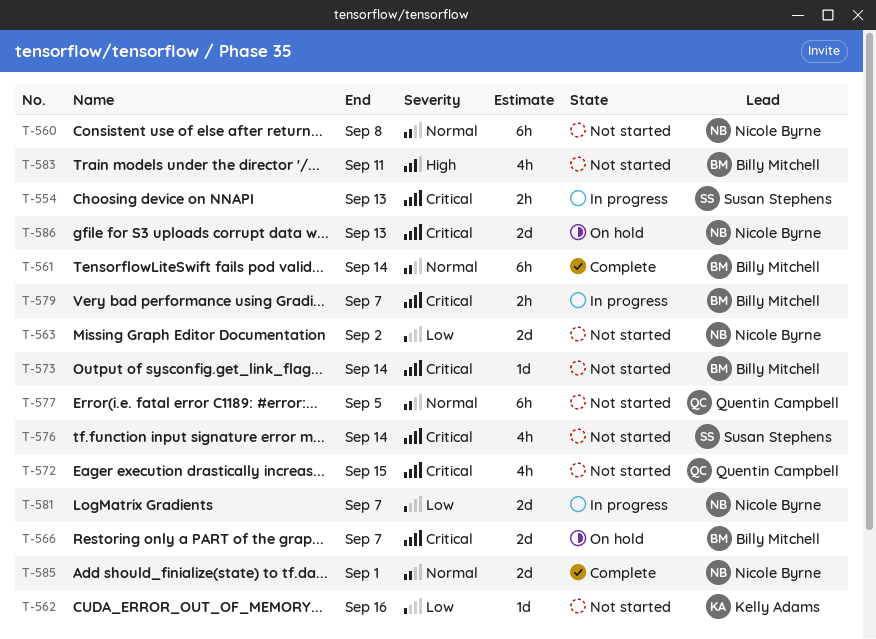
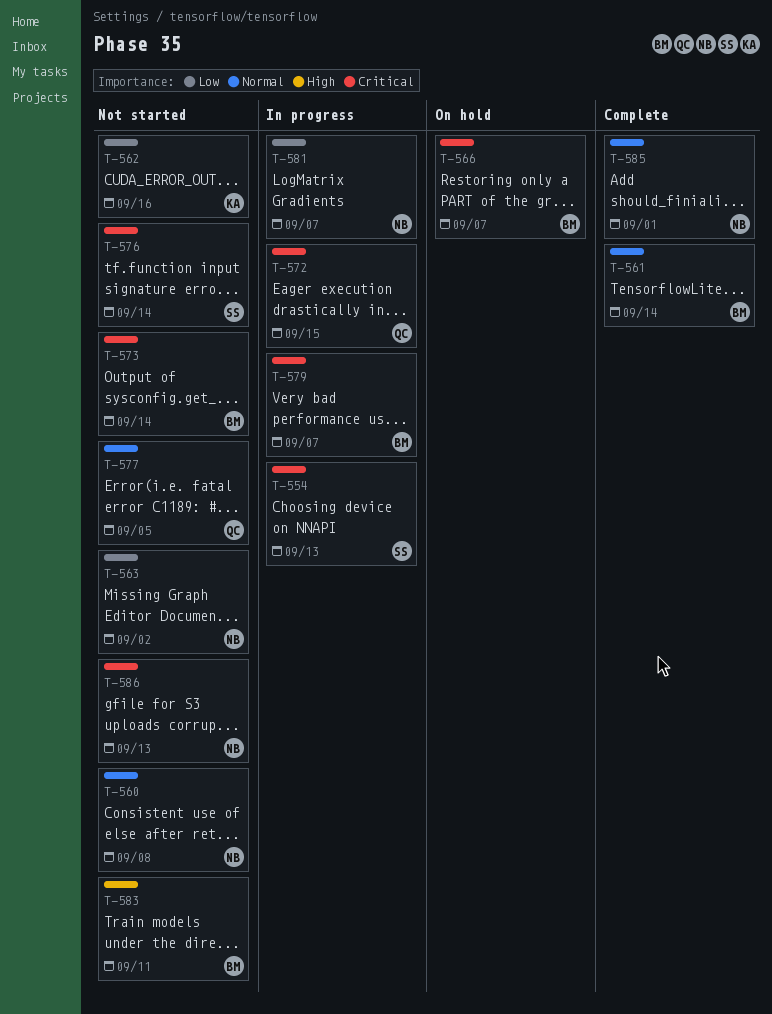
T-572, status: Not started -> In progress
T-586, status: On hold -> Not started

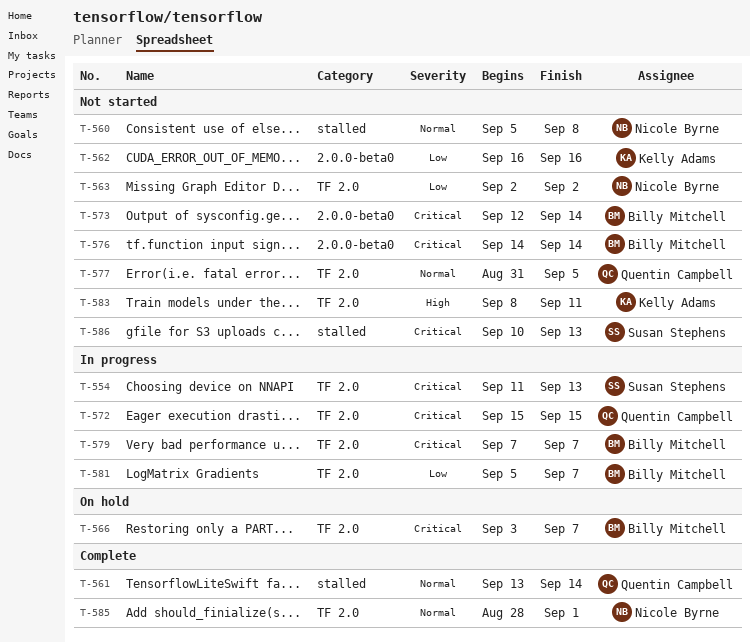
T-561, owner: Billy Mitchell -> Quentin Campbell
T-576, owner: Susan Stephens -> Billy Mitchell
T-581, owner: Nicole Byrne -> Billy Mitchell
T-583, owner: Billy Mitchell -> Kelly Adams
T-586, owner: Nicole Byrne -> Susan Stephens

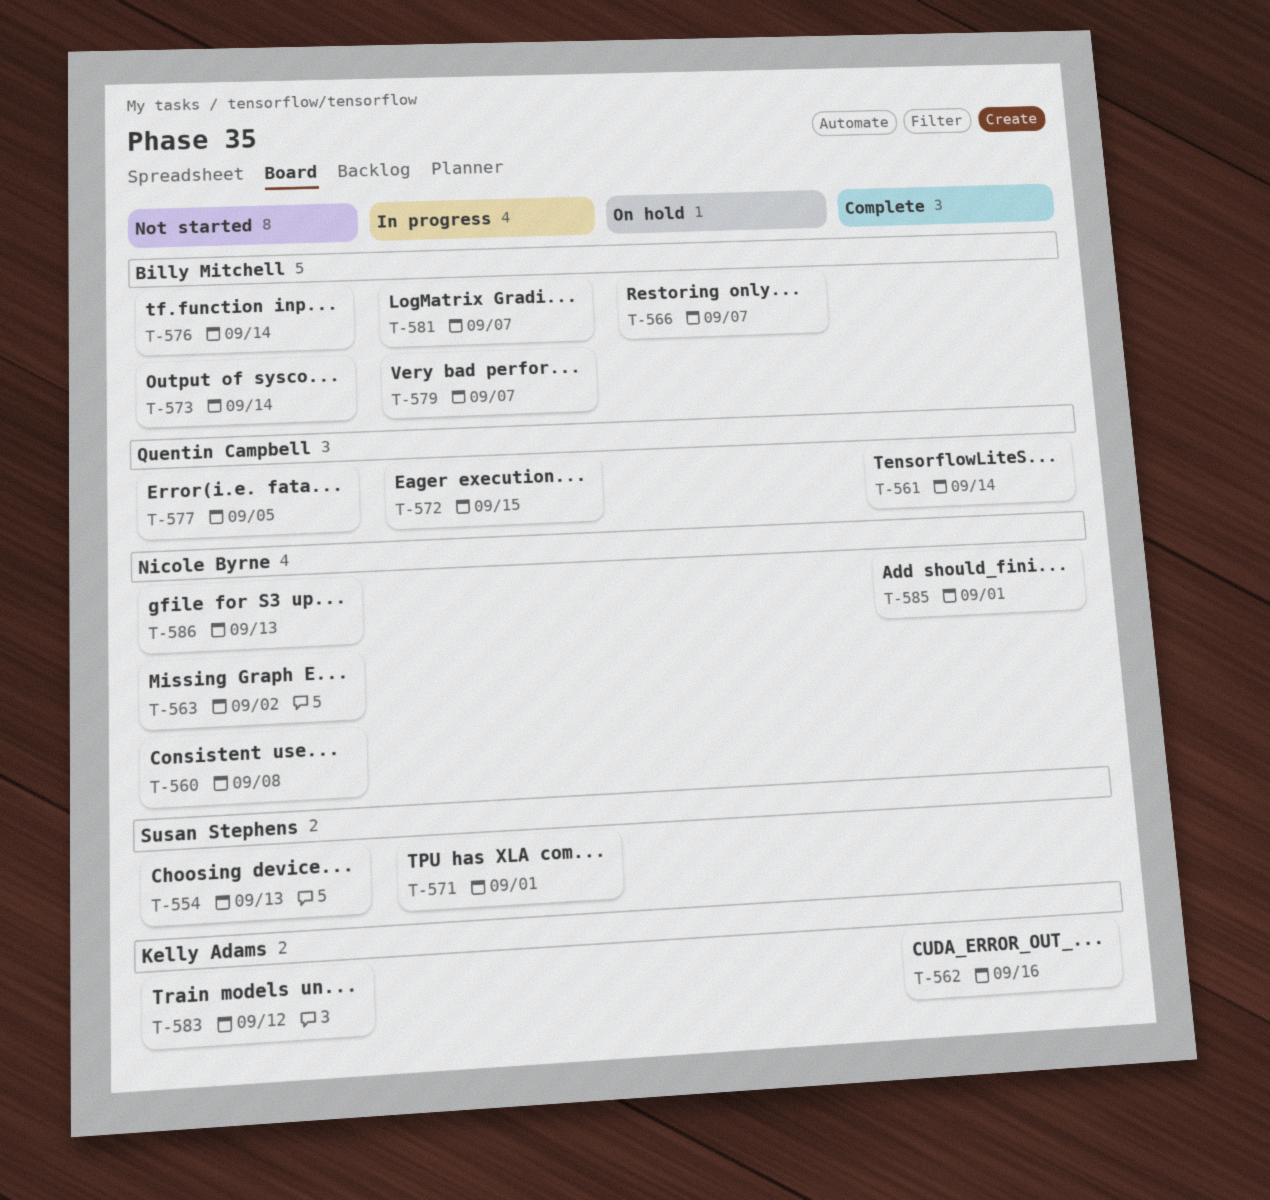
T-554, status: In progress -> Not started
T-562, status: Not started -> Complete
T-571: none -> present
T-583, due: Sep 11 -> Sep 12
T-586, owner: Susan Stephens -> Nicole Byrne

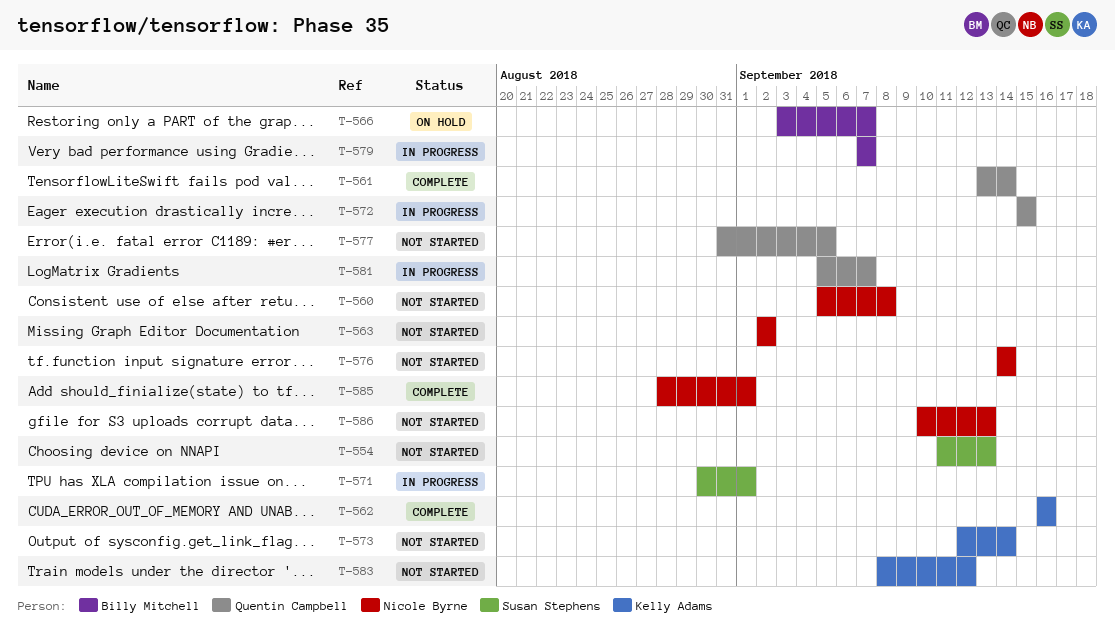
T-573, owner: Billy Mitchell -> Kelly Adams
T-576, owner: Billy Mitchell -> Nicole Byrne
T-581, owner: Billy Mitchell -> Quentin Campbell

